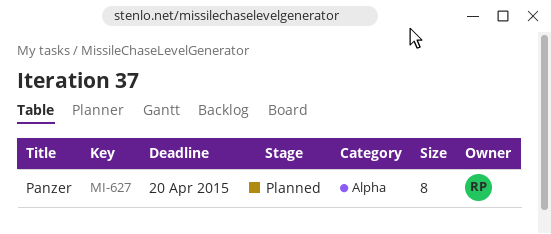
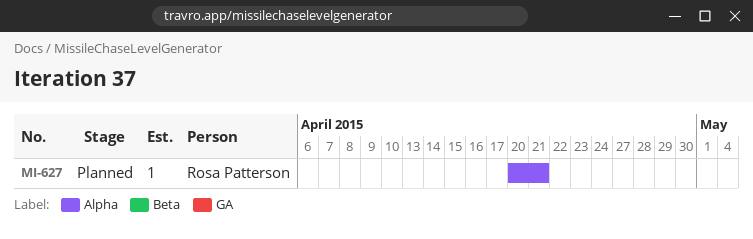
MI-627, estimate: 8 -> 1
MI-627, due: Apr 20 -> Apr 21

